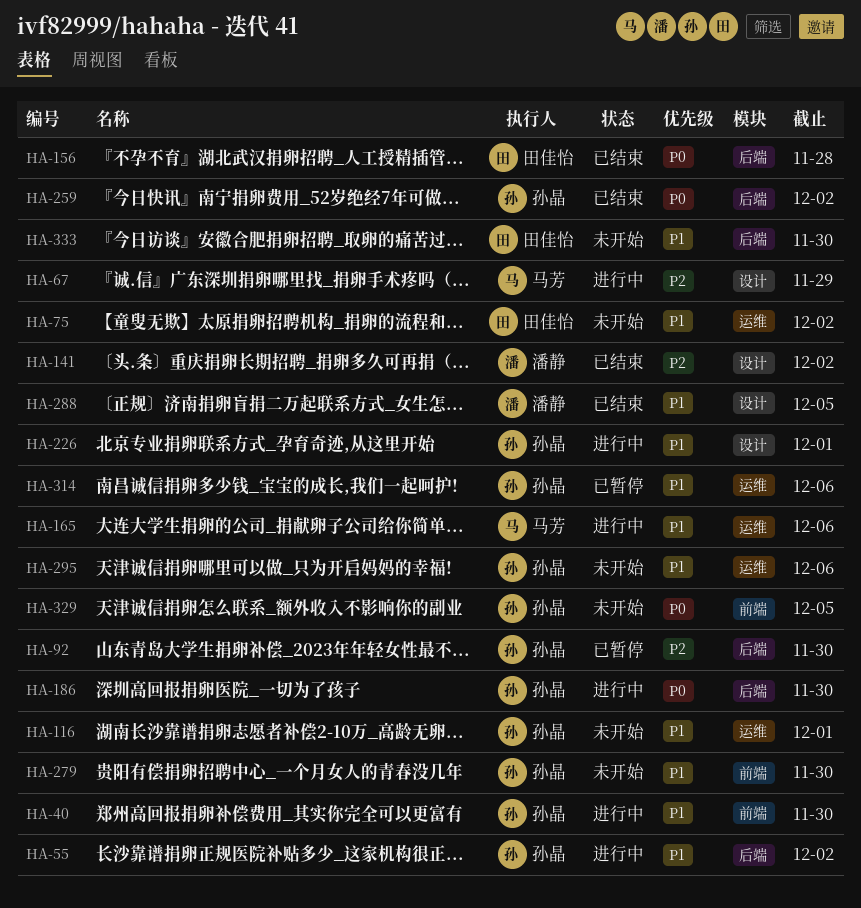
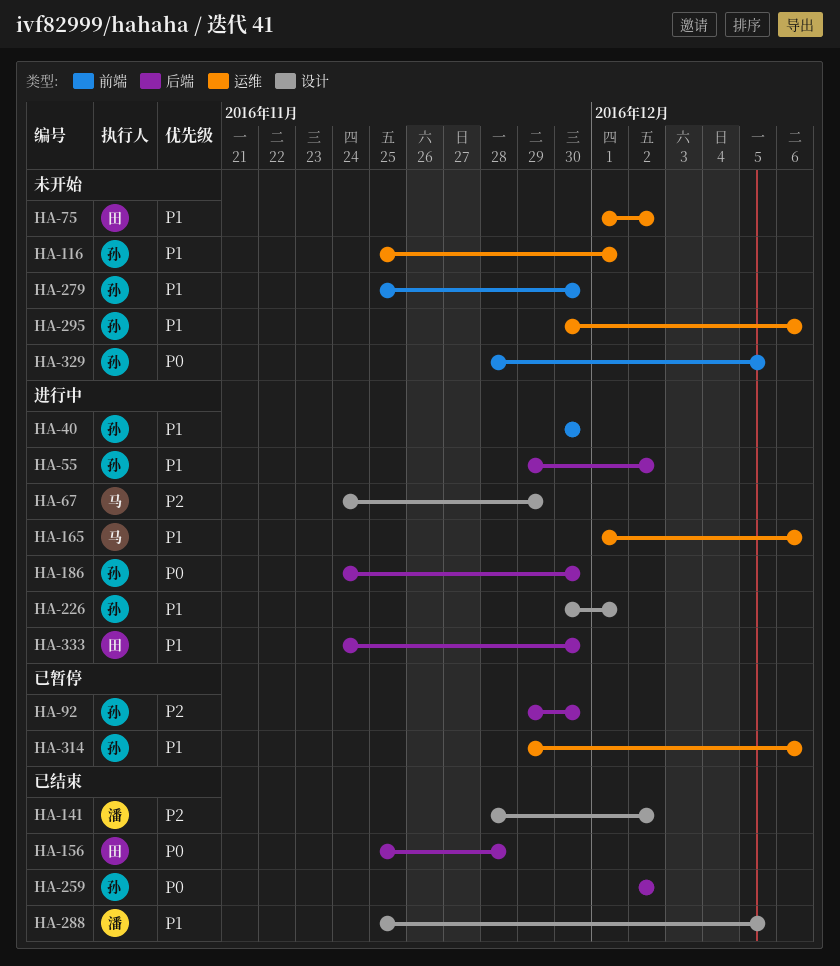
HA-333, status: 未开始 -> 进行中

